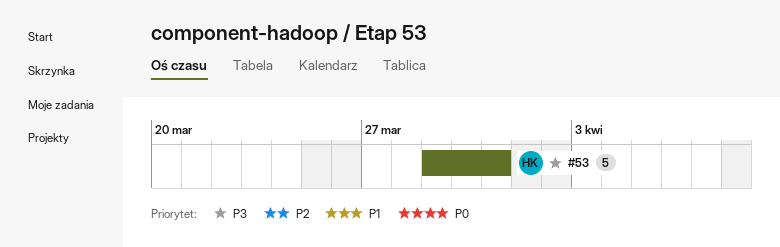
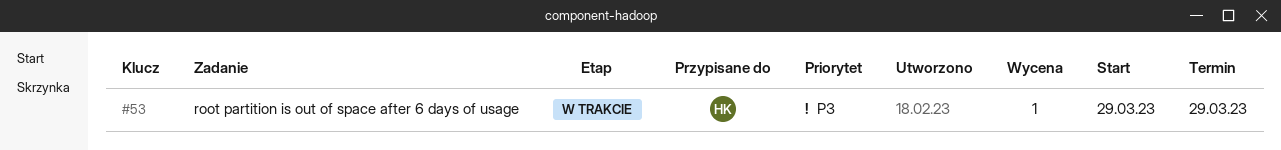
#53, estimate: 5 -> 1
#53, due: Mar 31 -> Mar 29

